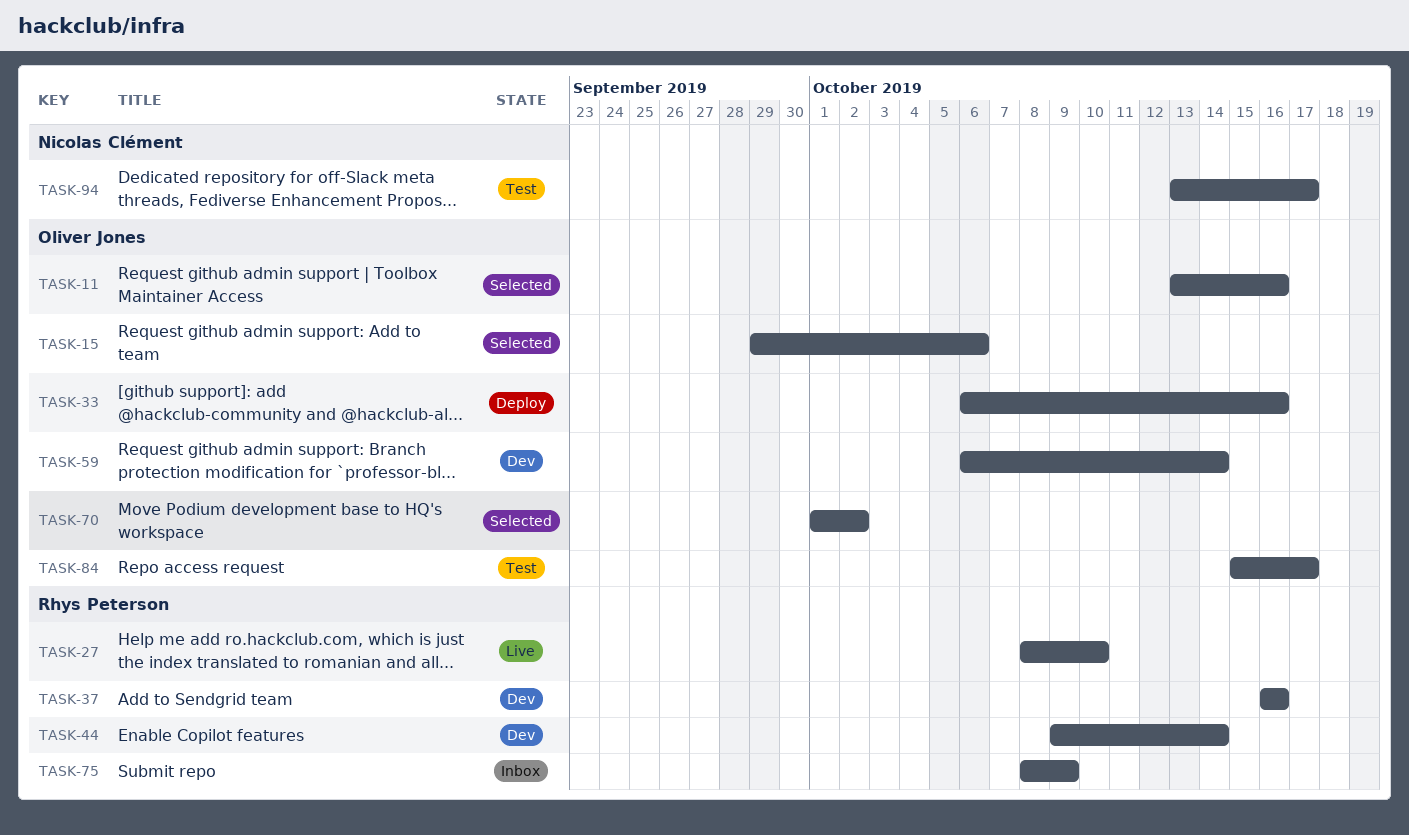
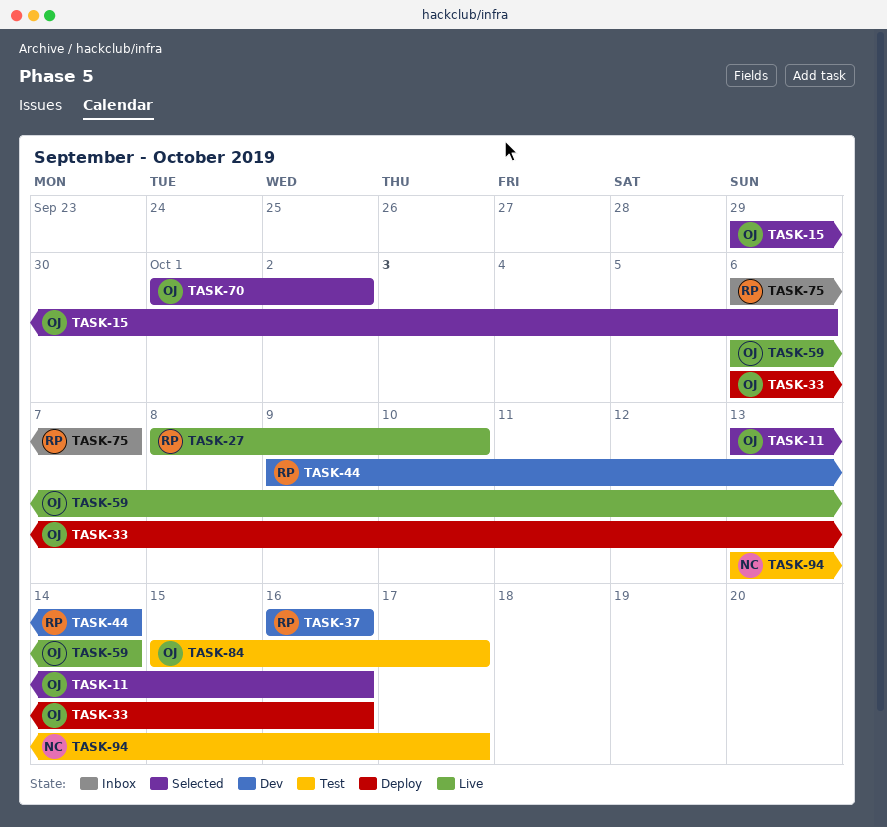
TASK-59, status: Dev -> Live
TASK-75, start: Oct 8 -> Oct 6
TASK-75, due: Oct 9 -> Oct 7

